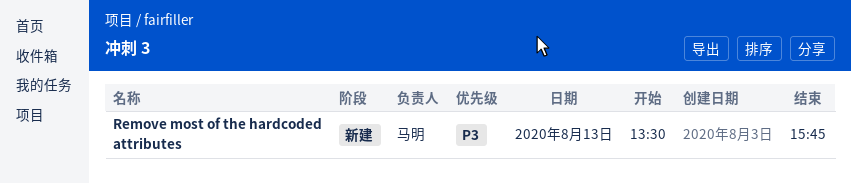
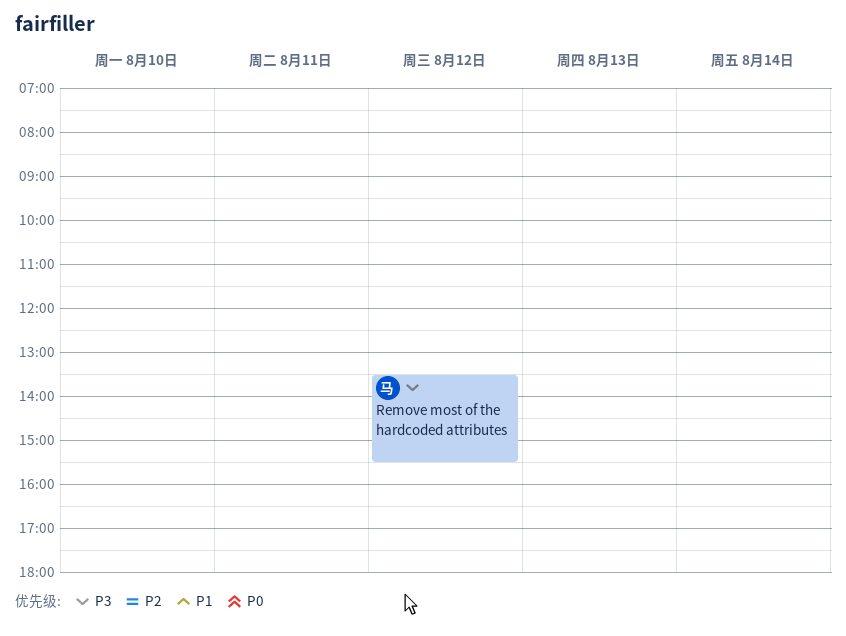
Remove most of the hardcoded attributes, day: Aug 13 -> Aug 12
Remove most of the hardcoded attributes, ends: 15:45 -> 15:30

